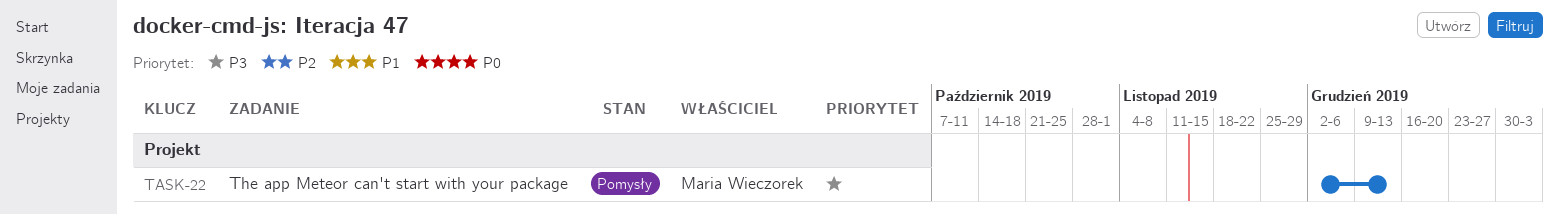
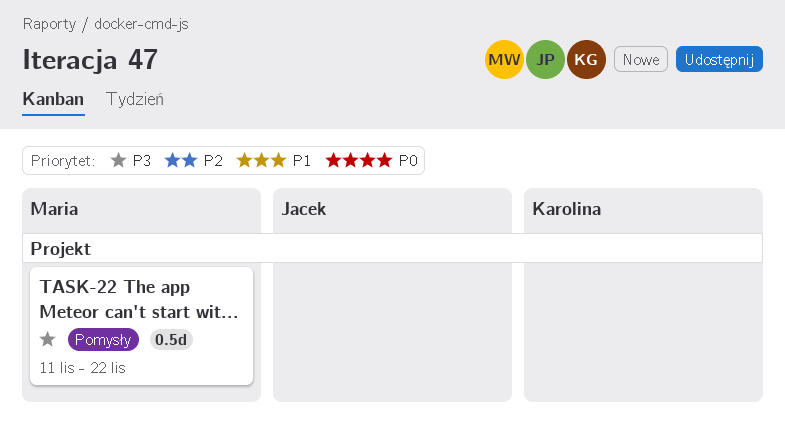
TASK-22, start: Dec 2 -> Nov 11
TASK-22, due: Dec 13 -> Nov 22

